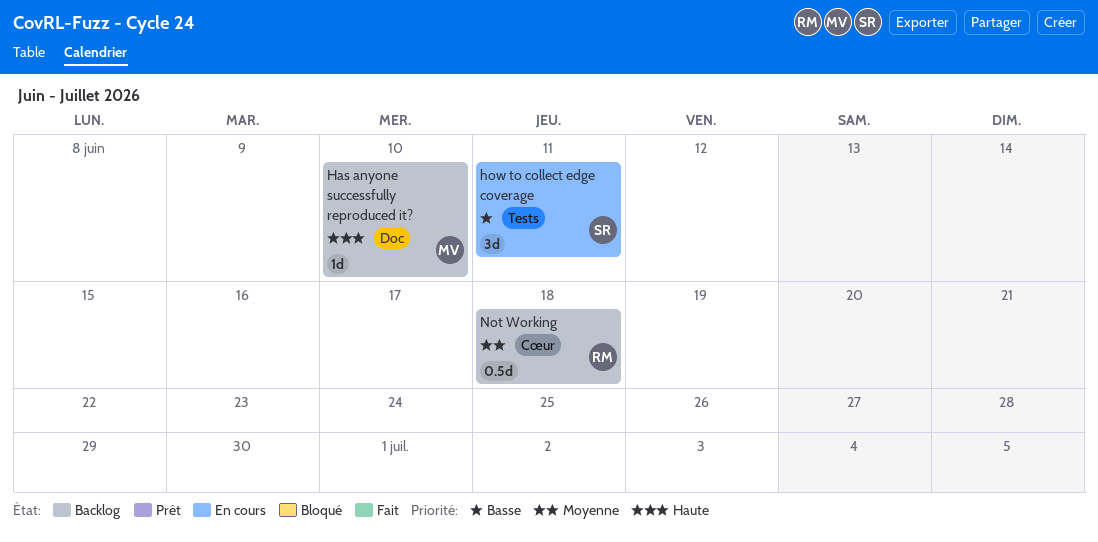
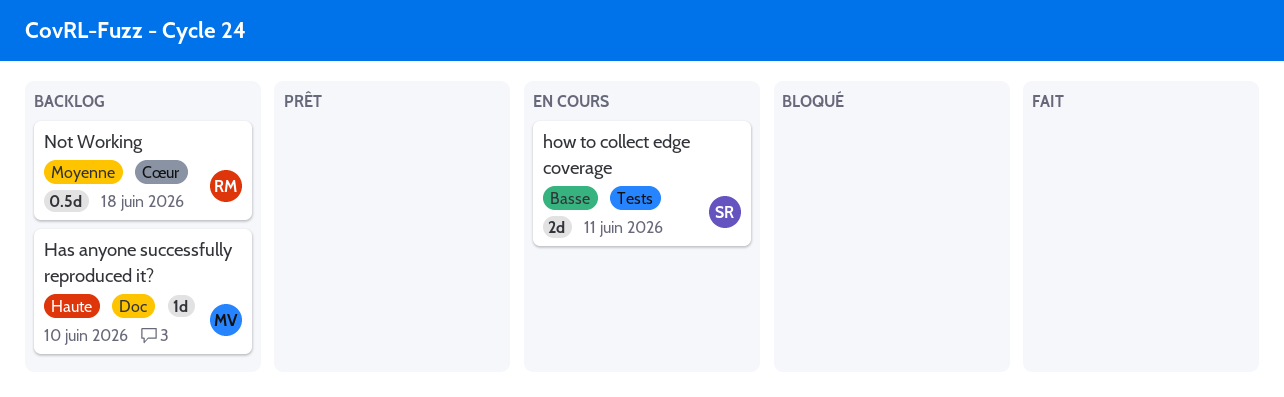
how to collect edge coverage, estimate: 3d -> 2d

